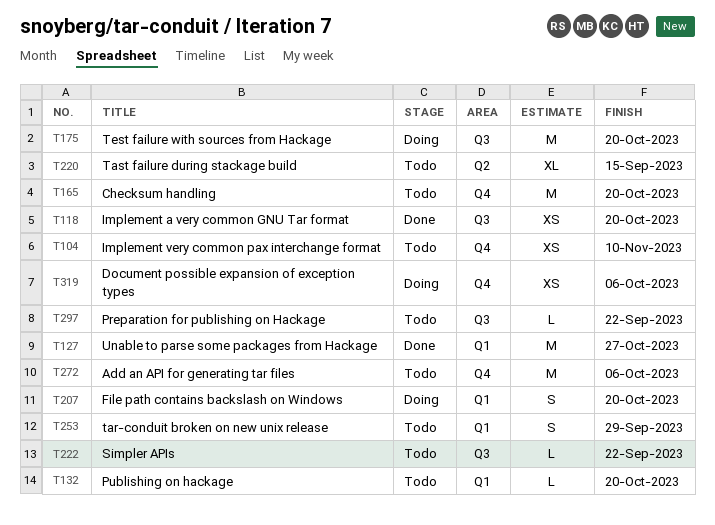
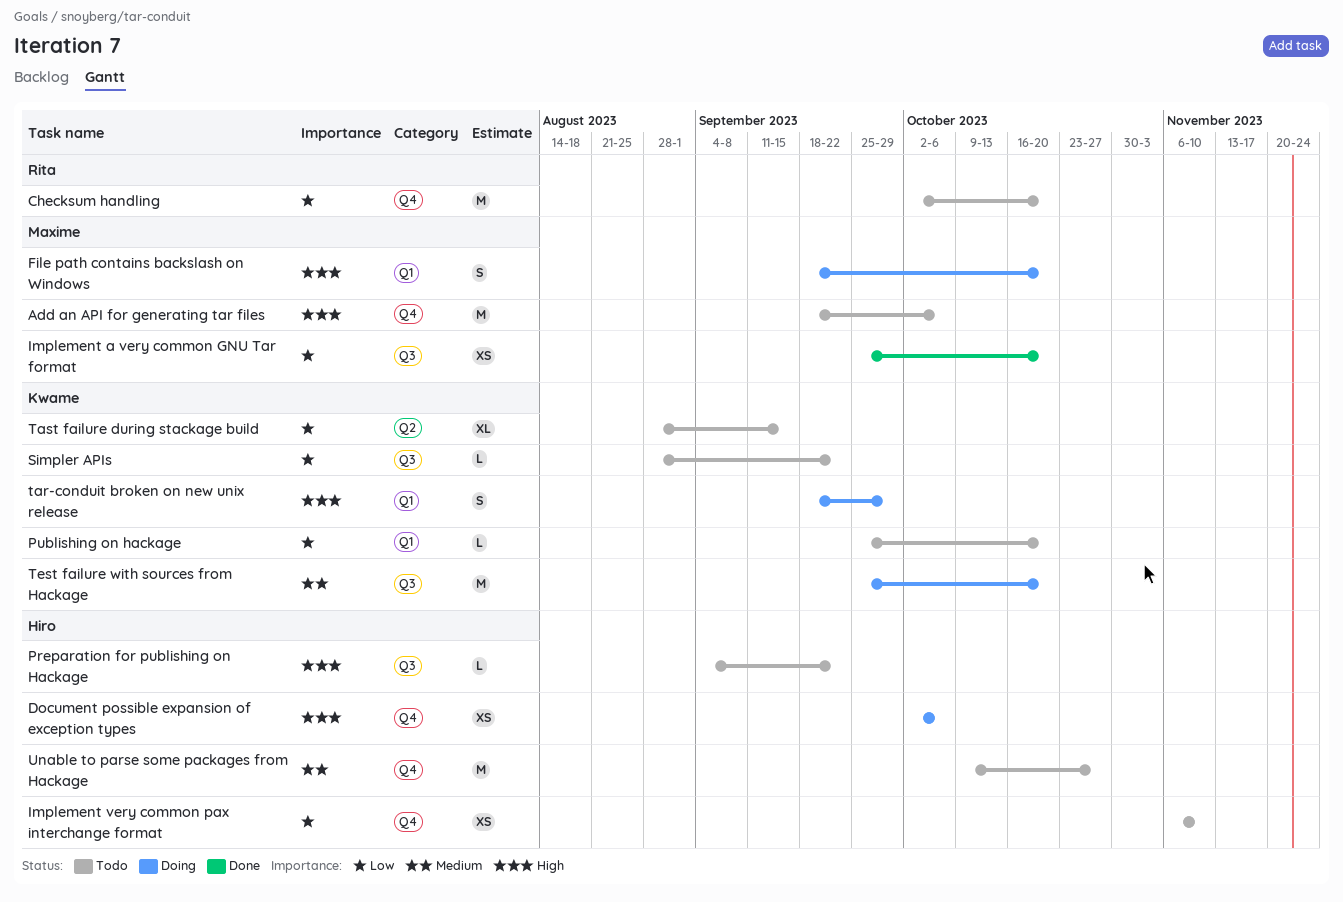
tar-conduit broken on new unix release, status: Todo -> Doing
Unable to parse some packages from Hackage, status: Done -> Todo
Unable to parse some packages from Hackage, label: Q1 -> Q4

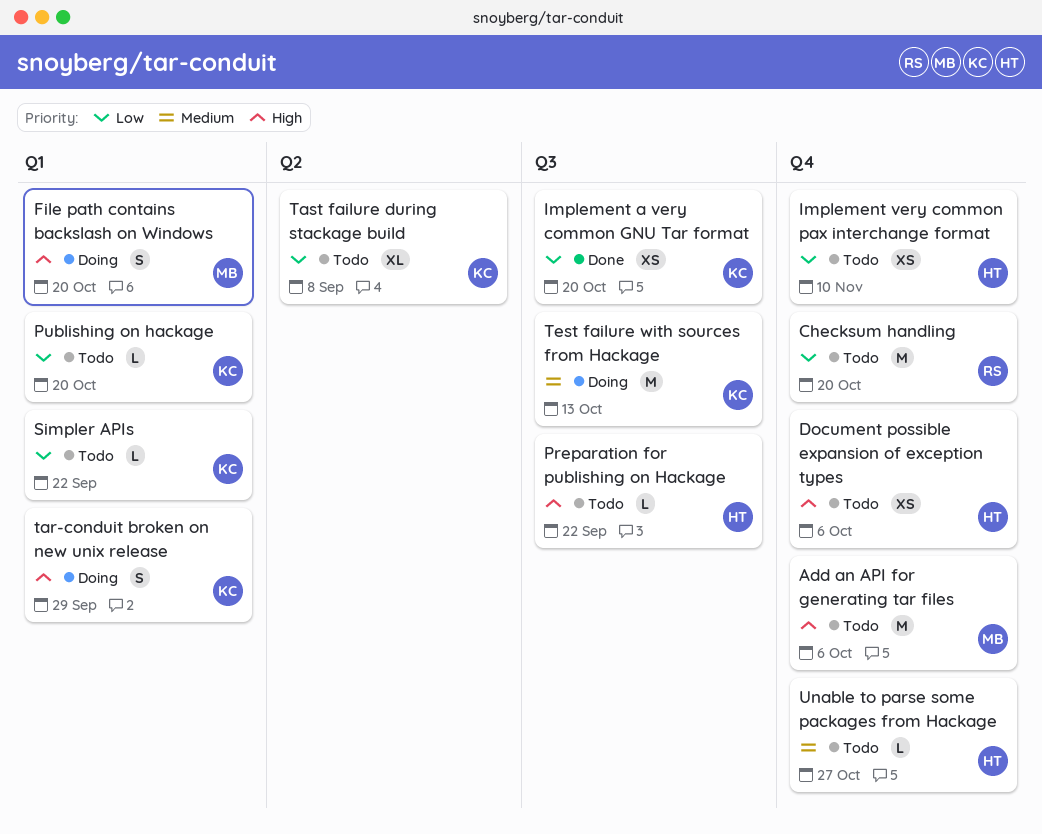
Document possible expansion of exception types, status: Doing -> Todo
Implement a very common GNU Tar format, owner: Maxime -> Kwame
Simpler APIs, label: Q3 -> Q1
Tast failure during stackage build, due: Sep 15 -> Sep 8
Test failure with sources from Hackage, due: Oct 20 -> Oct 13
Unable to parse some packages from Hackage, estimate: M -> L

